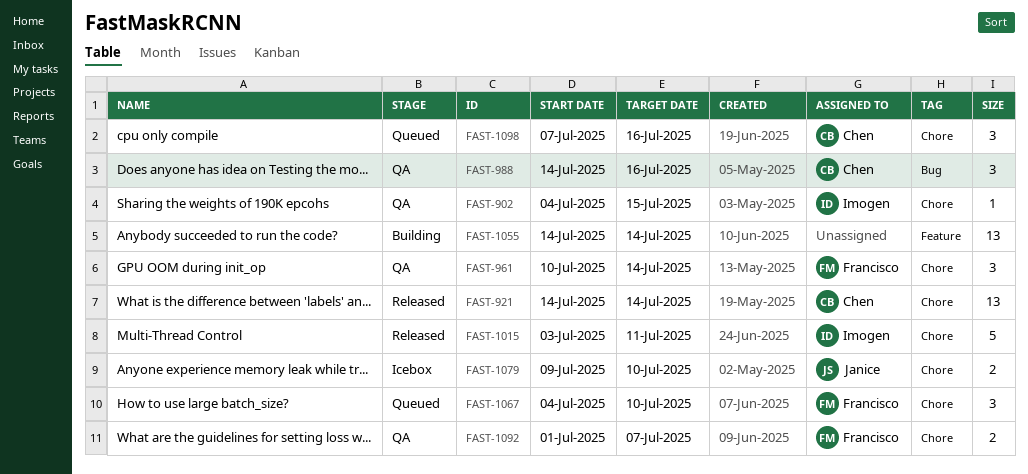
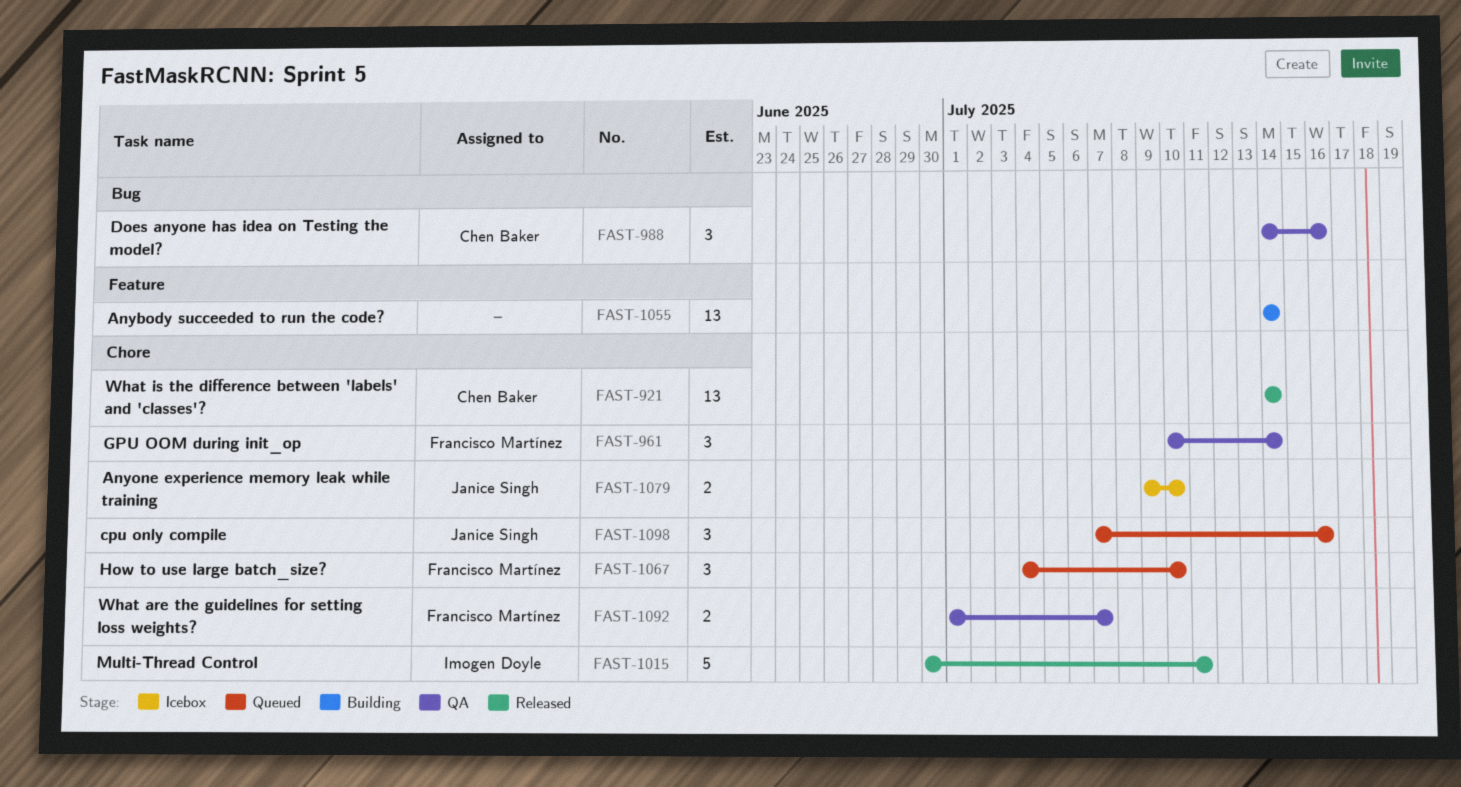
FAST-902: present -> none
FAST-1015, start: Jul 3 -> Jun 30
FAST-1098, owner: Chen Baker -> Janice Singh

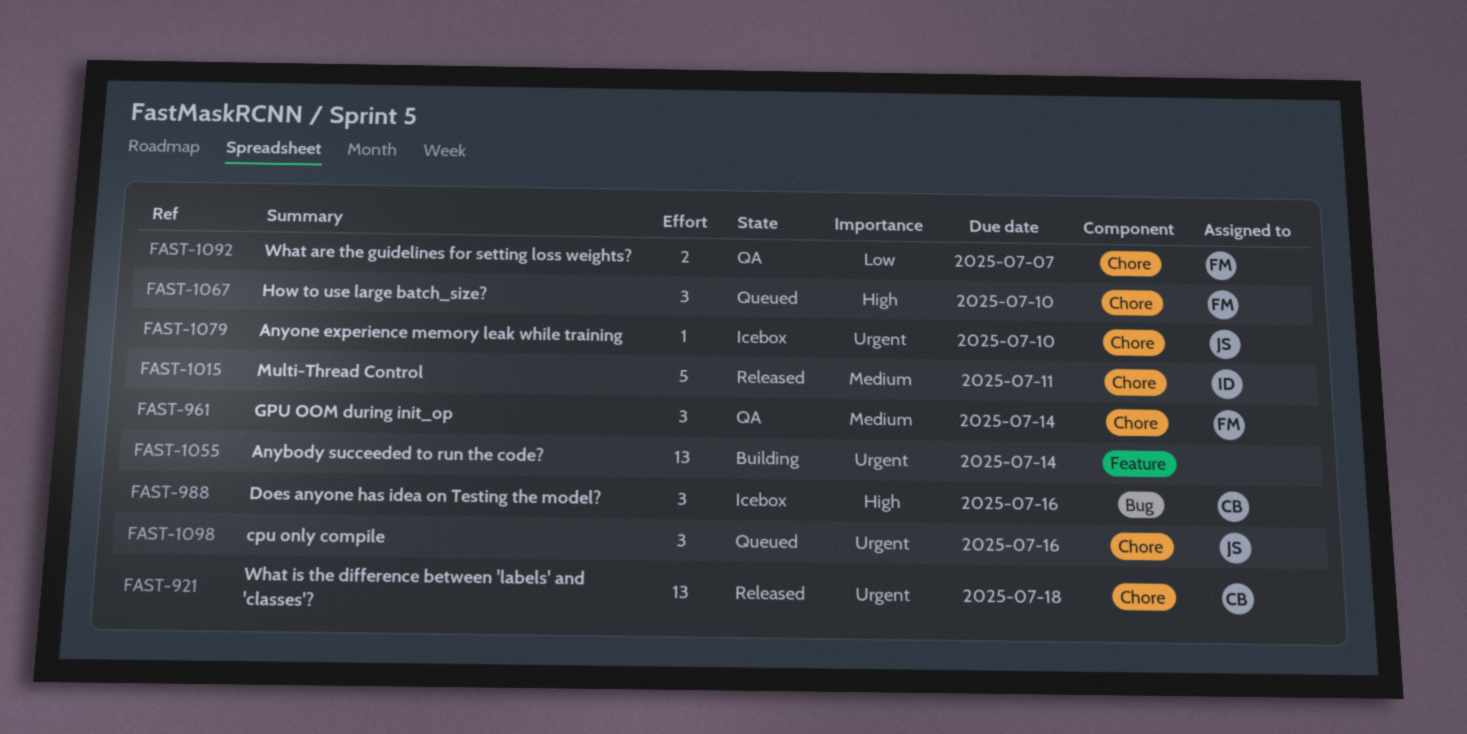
FAST-921, due: Jul 14 -> Jul 18
FAST-988, status: QA -> Icebox
FAST-1079, estimate: 2 -> 1

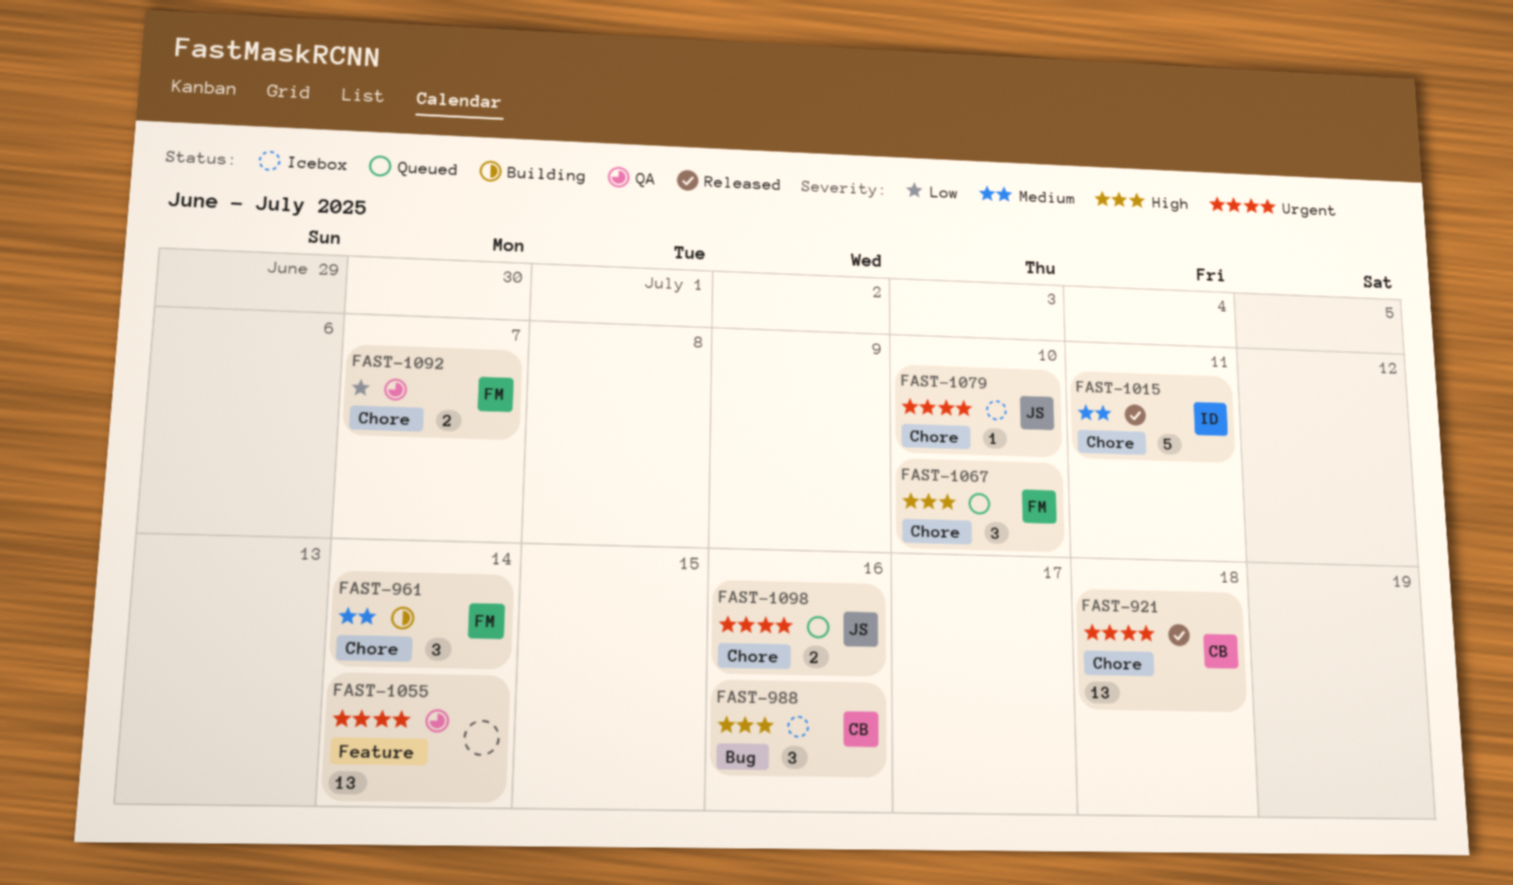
FAST-961, status: QA -> Building
FAST-1055, status: Building -> QA
FAST-1098, estimate: 3 -> 2

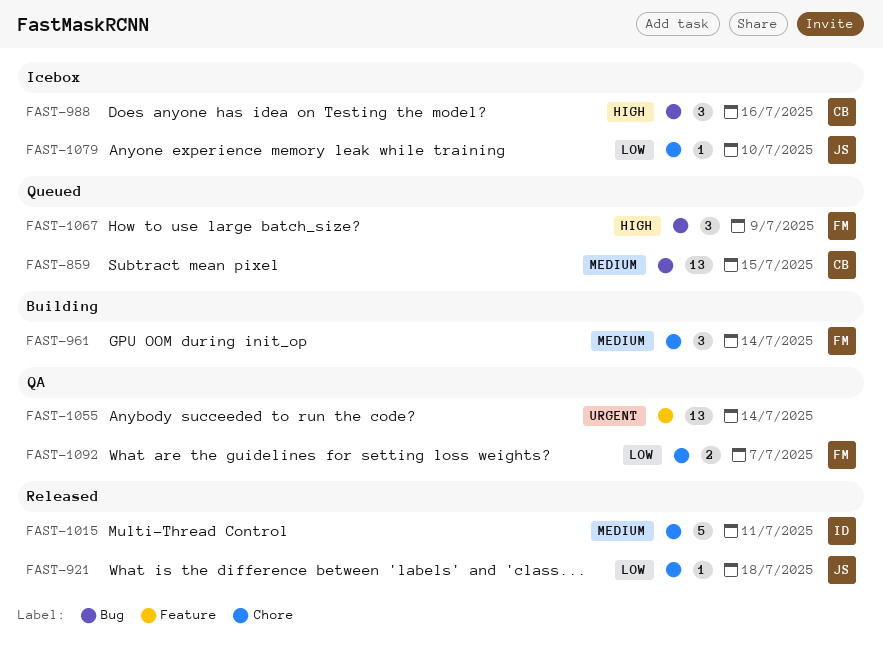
FAST-859: none -> present
FAST-921, owner: CB -> JS
FAST-921, priority: Urgent -> Low
FAST-921, estimate: 13 -> 1
FAST-1067, label: Chore -> Bug
FAST-1067, due: Jul 10 -> Jul 9
FAST-1079, priority: Urgent -> Low
FAST-1098: present -> none

